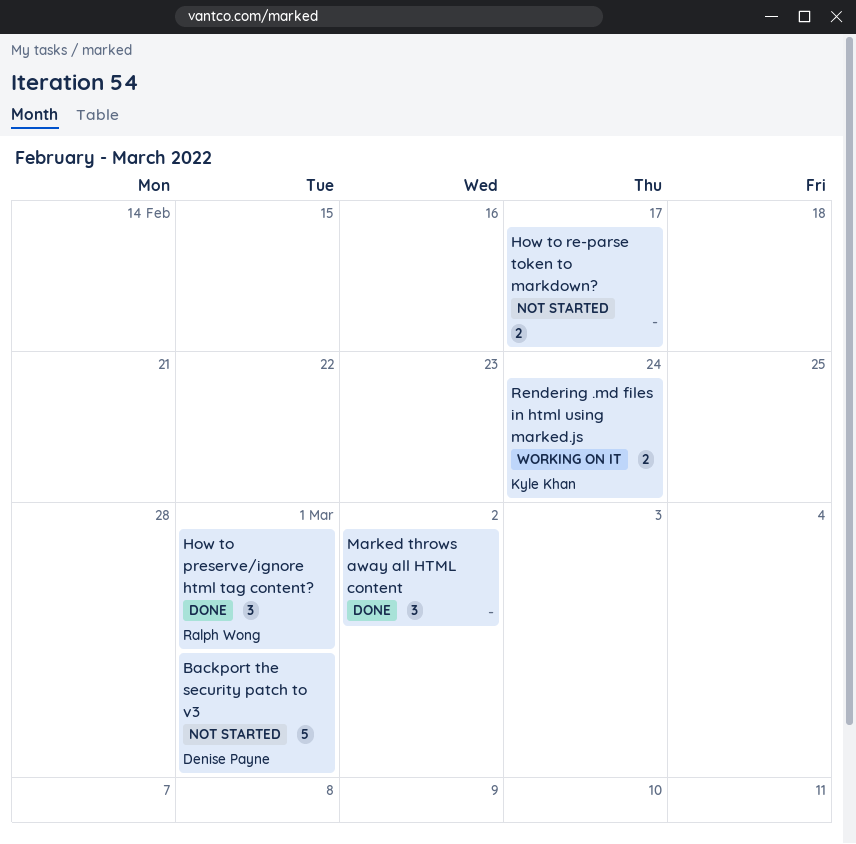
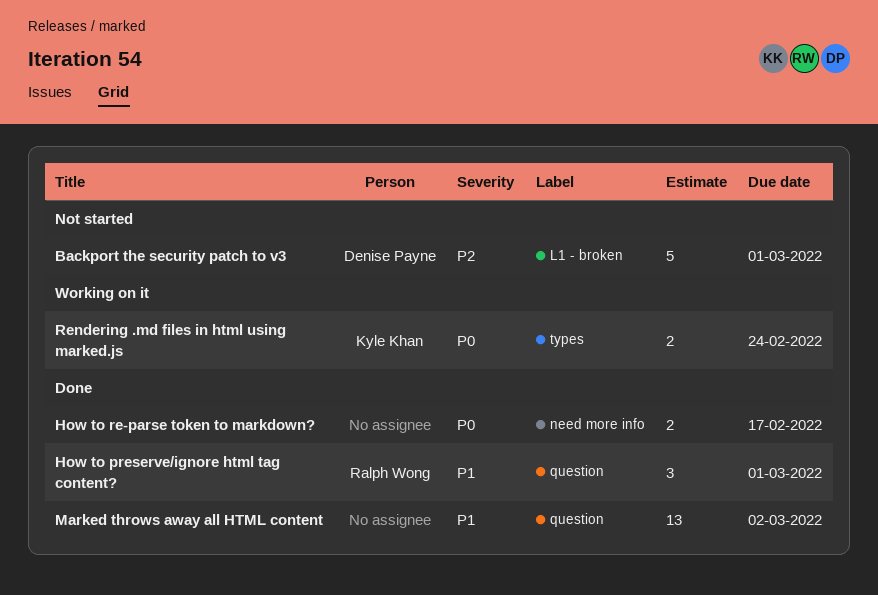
How to re-parse token to markdown?, status: Not started -> Done
Marked throws away all HTML content, estimate: 3 -> 13

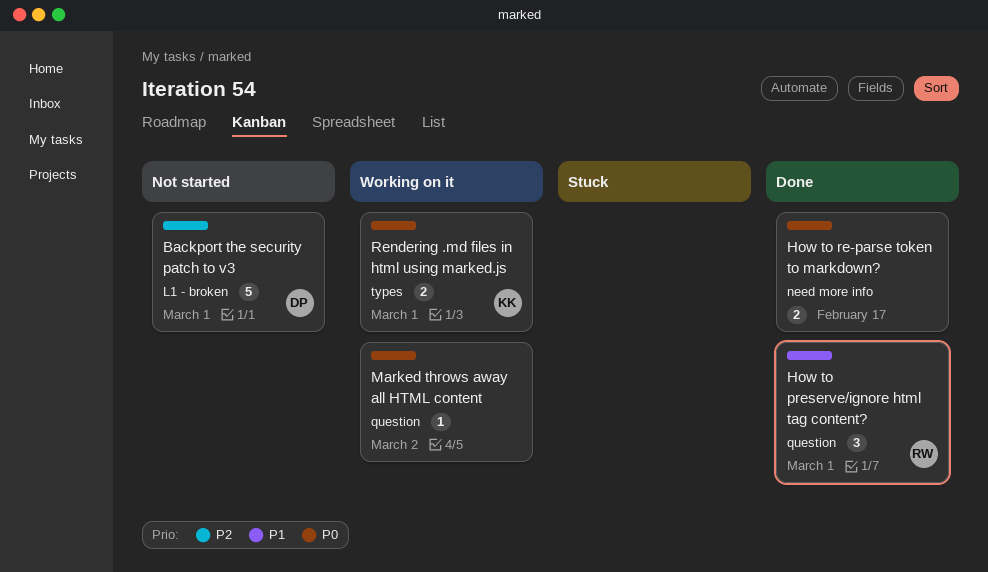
Marked throws away all HTML content, status: Done -> Working on it
Marked throws away all HTML content, priority: P1 -> P0
Marked throws away all HTML content, estimate: 13 -> 1
Rendering .md files in html using marked.js, due: Feb 24 -> Mar 1

